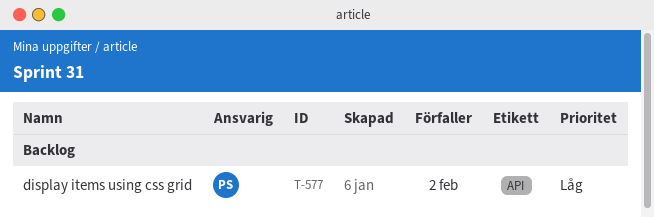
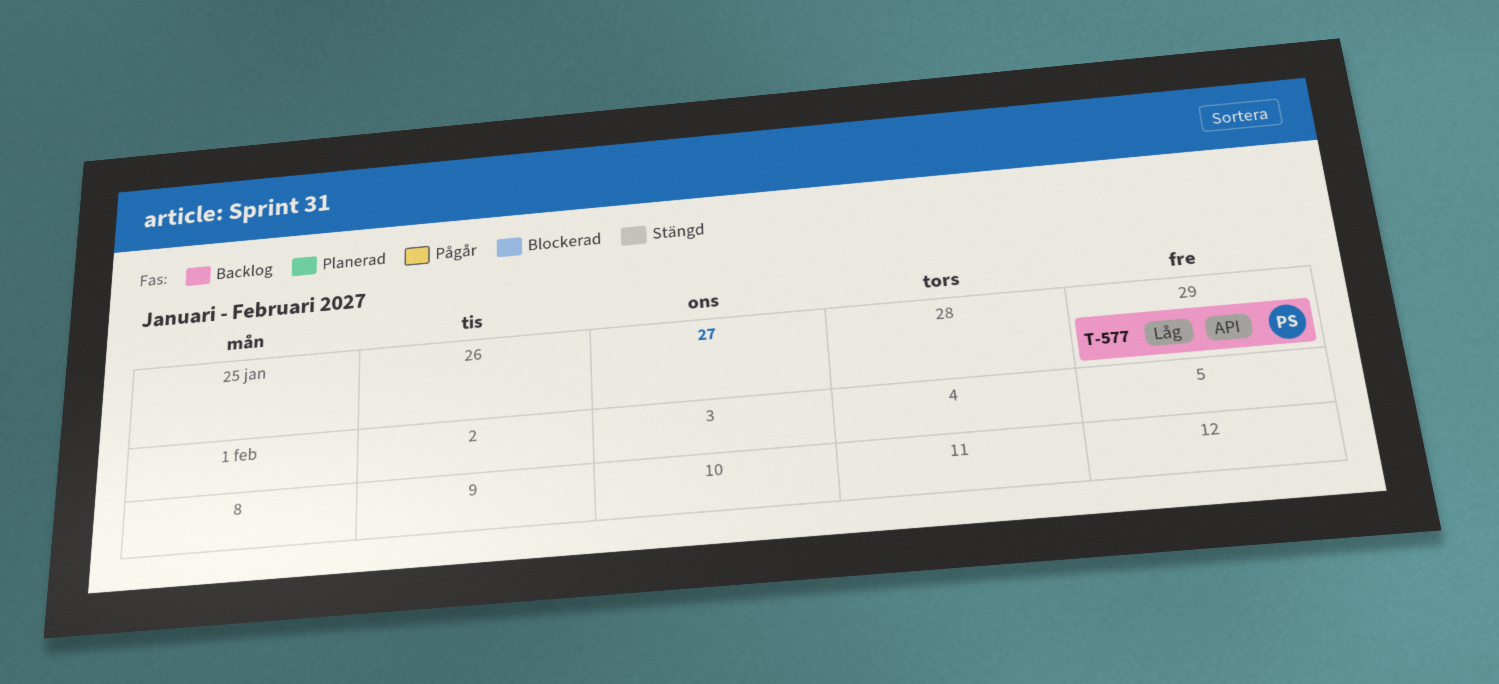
T-577, due: Feb 2 -> Jan 29

